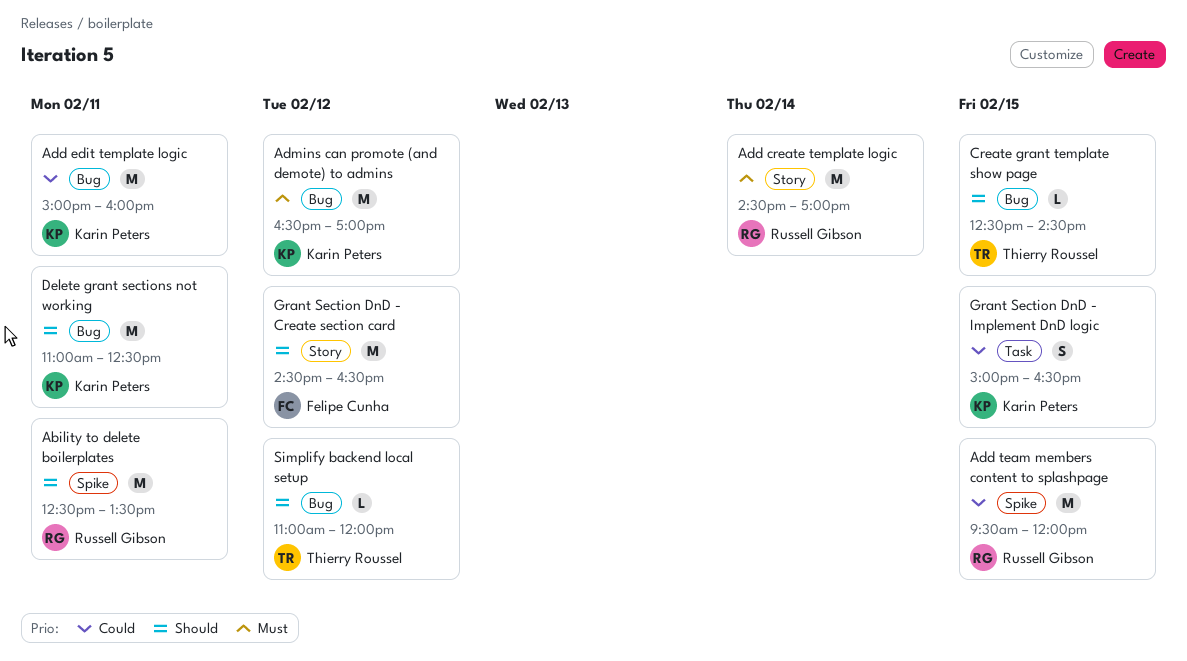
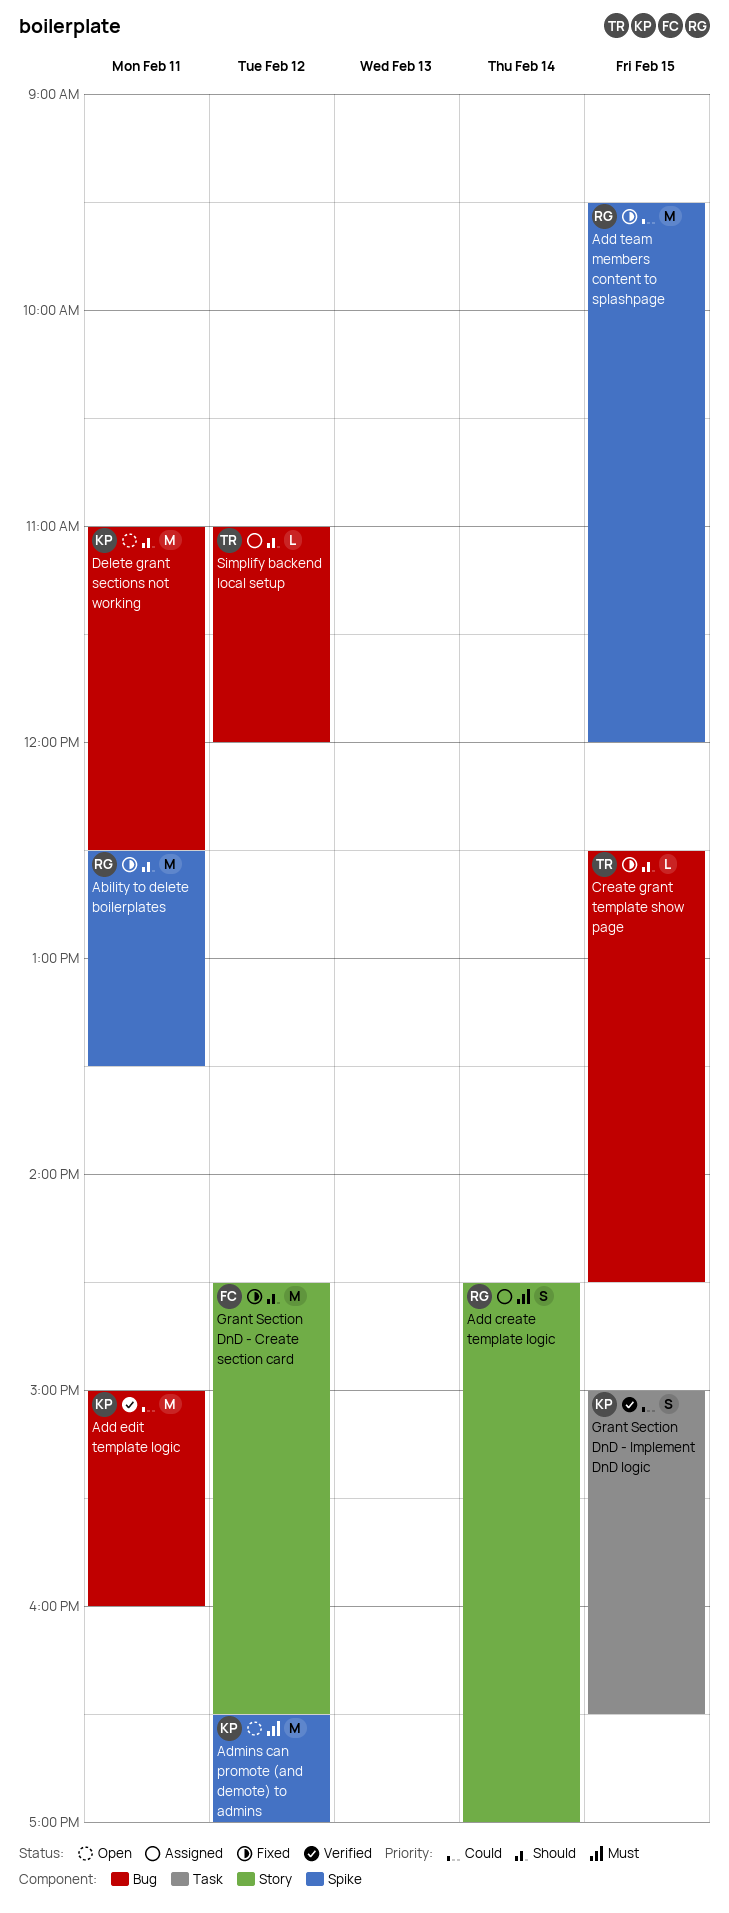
Add create template logic, estimate: M -> S
Admins can promote (and demote) to admins, label: Bug -> Spike

